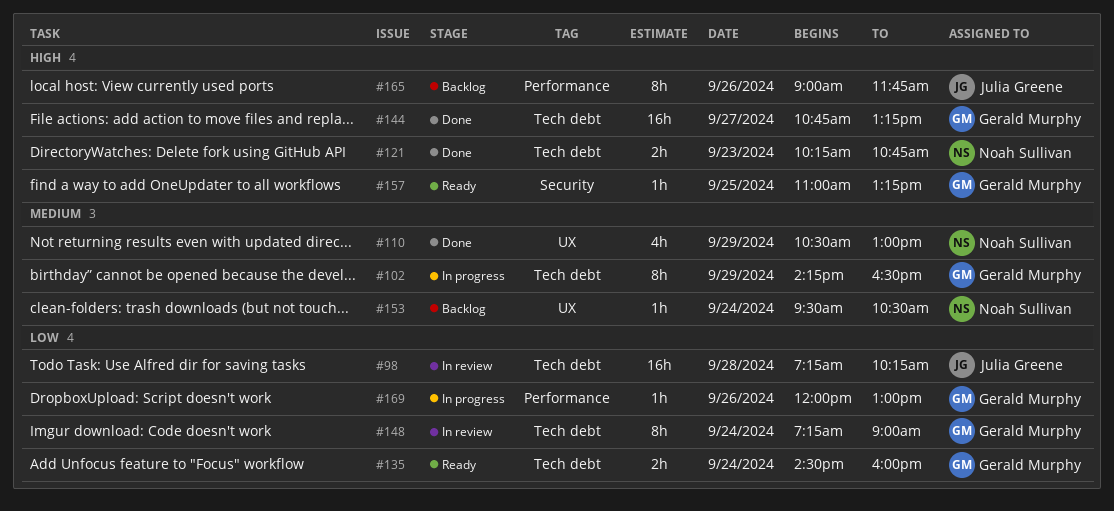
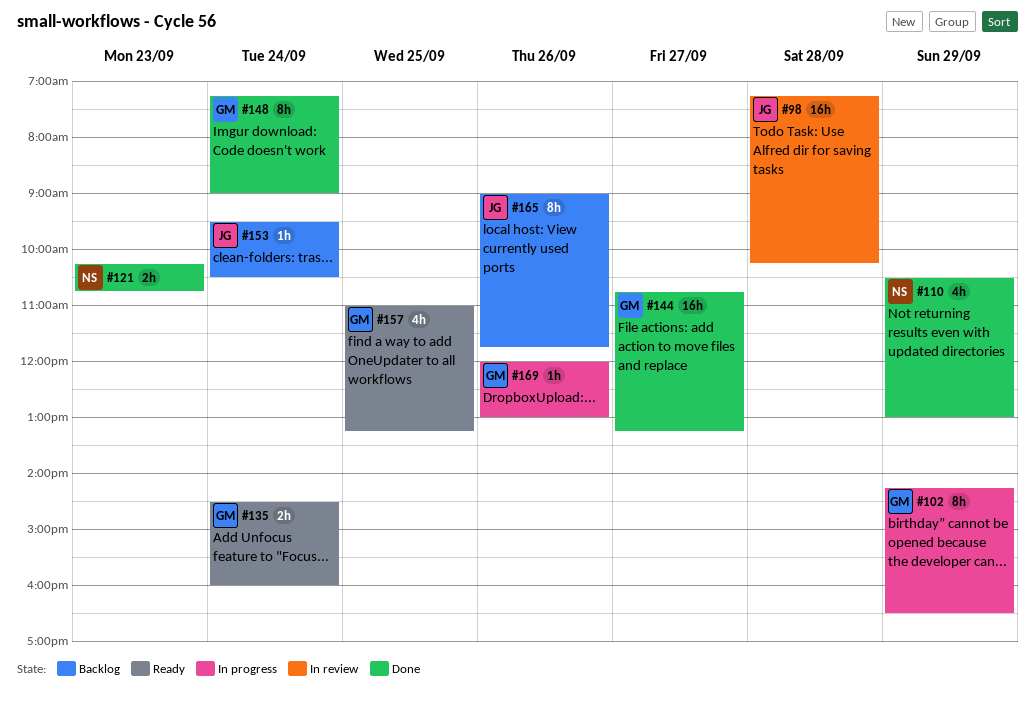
#148, status: In review -> Done
#153, owner: Noah Sullivan -> Julia Greene
#157, estimate: 1h -> 4h

